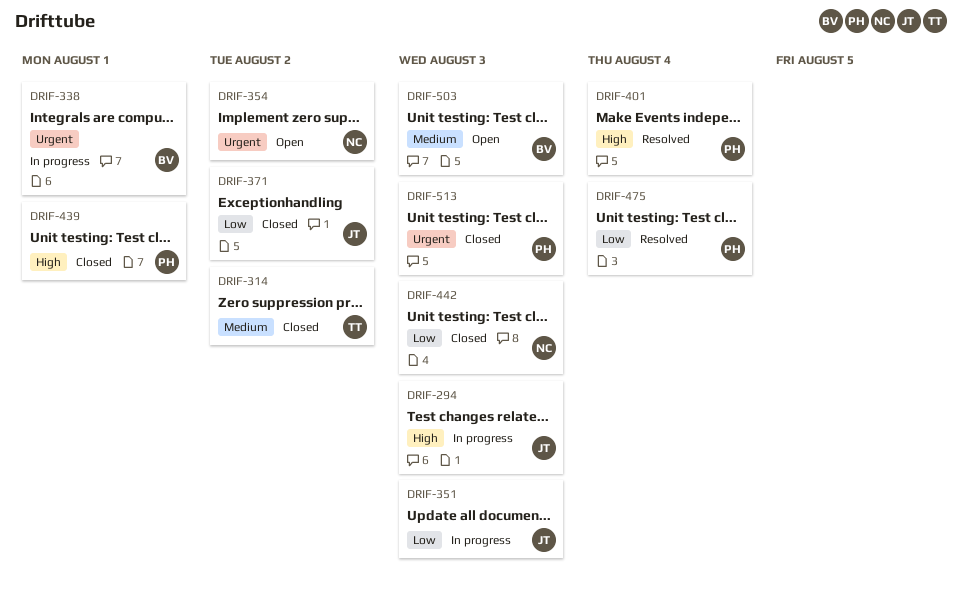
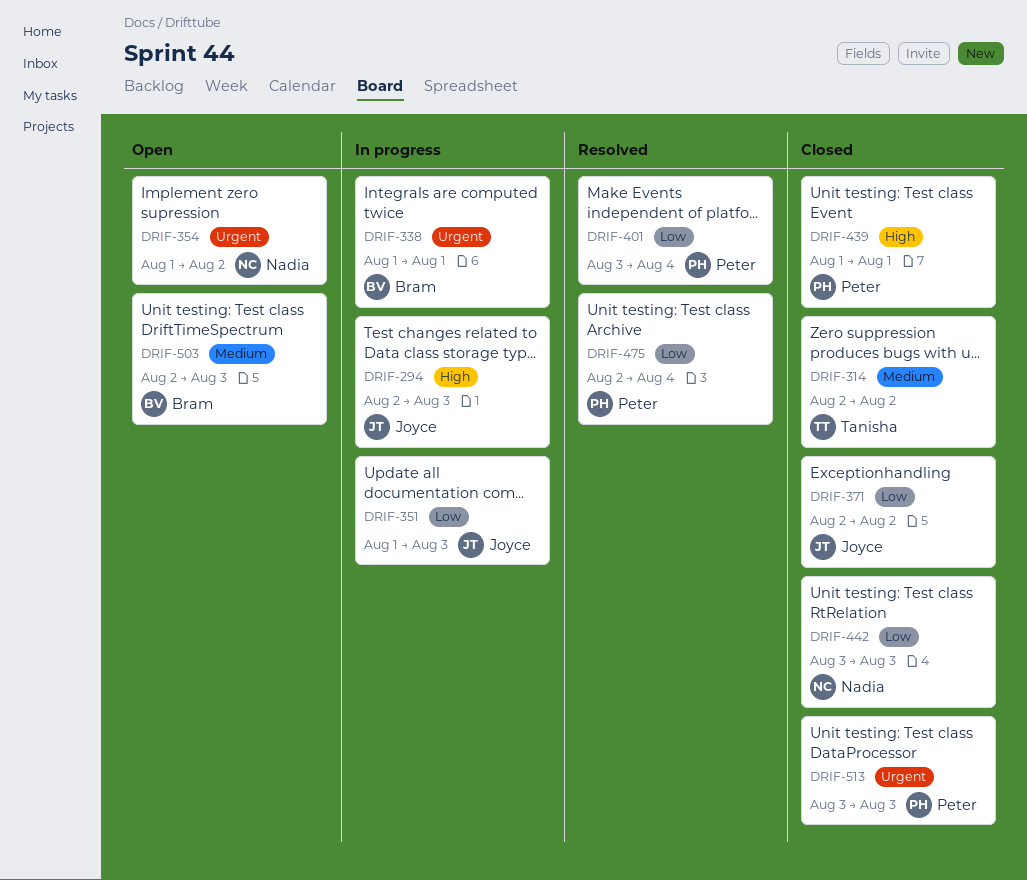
DRIF-401, priority: High -> Low

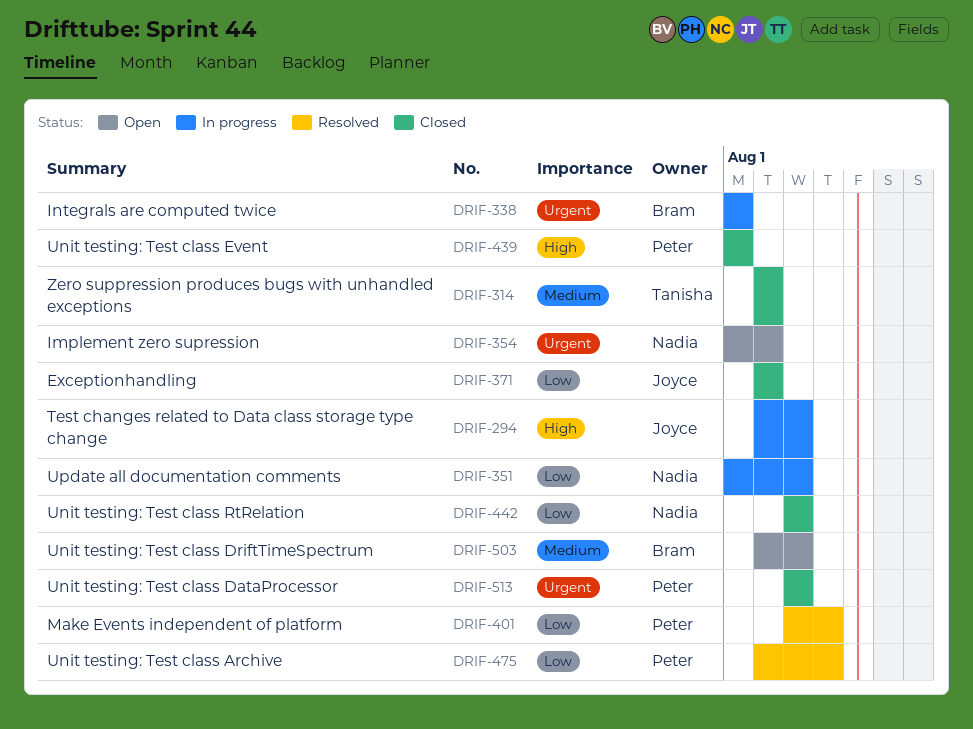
DRIF-351, owner: Joyce -> Nadia

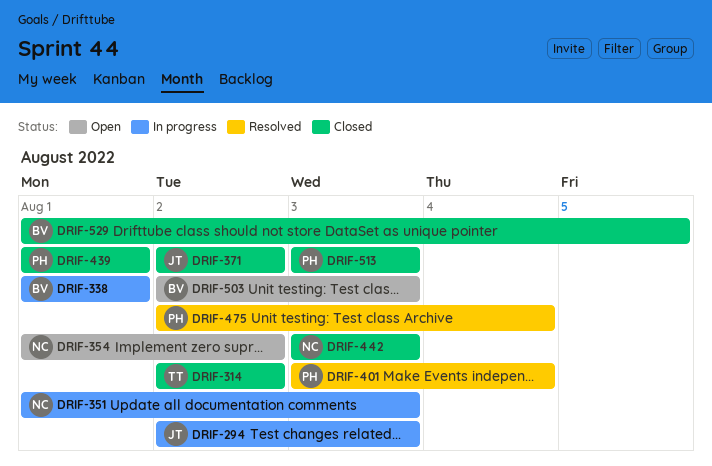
DRIF-529: none -> present

